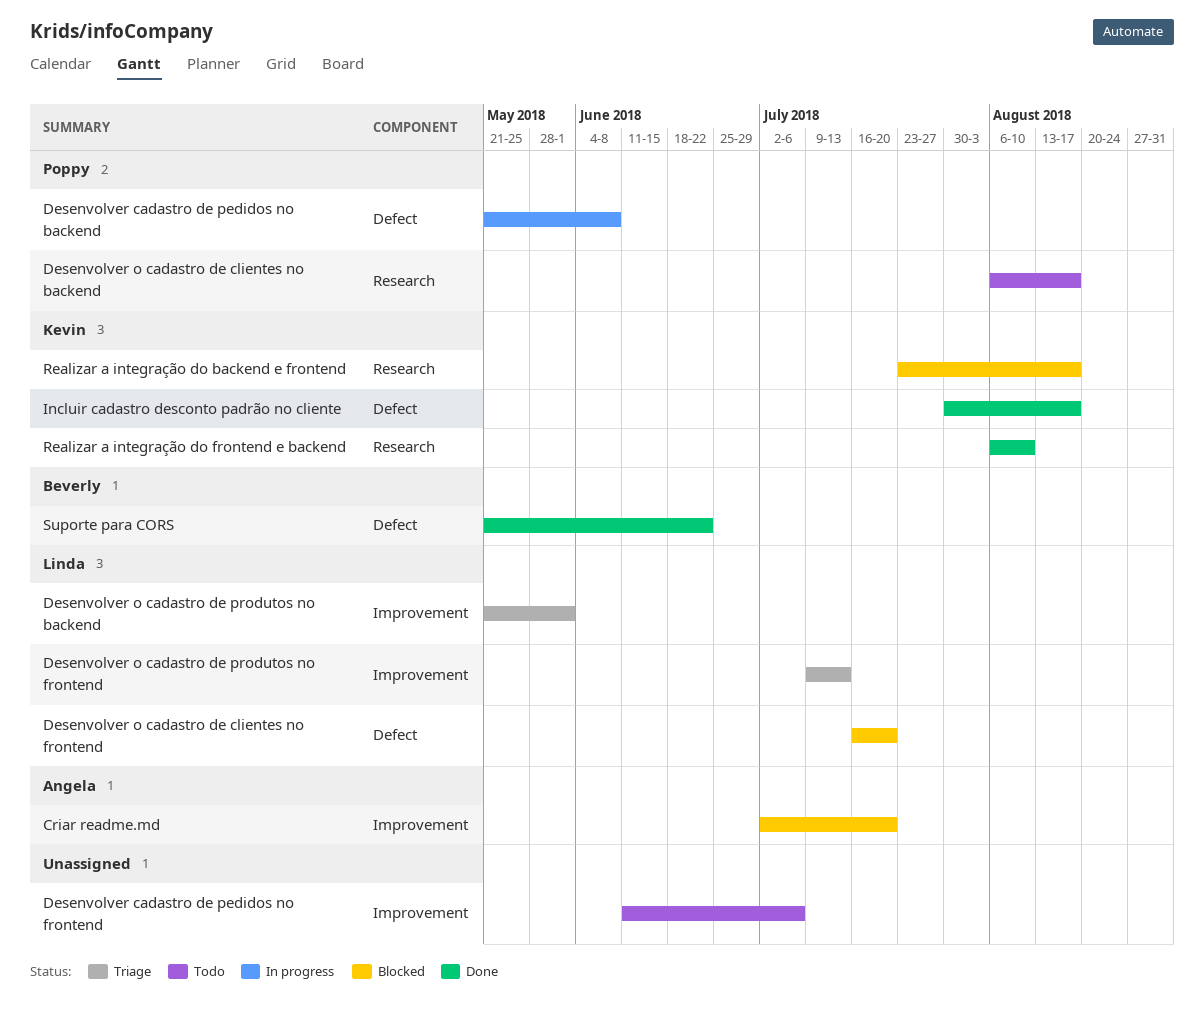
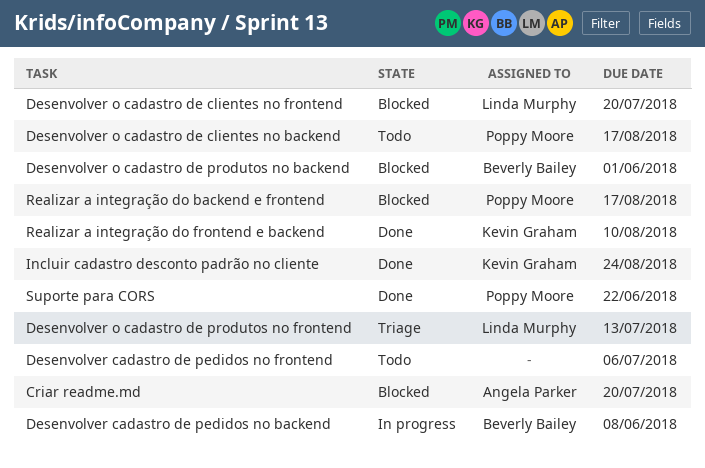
Desenvolver cadastro de pedidos no backend, owner: Poppy Moore -> Beverly Bailey
Desenvolver o cadastro de produtos no backend, status: Triage -> Blocked
Desenvolver o cadastro de produtos no backend, owner: Linda Murphy -> Beverly Bailey
Incluir cadastro desconto padrão no cliente, due: Aug 17 -> Aug 24
Realizar a integração do backend e frontend, owner: Kevin Graham -> Poppy Moore
Suporte para CORS, owner: Beverly Bailey -> Poppy Moore

